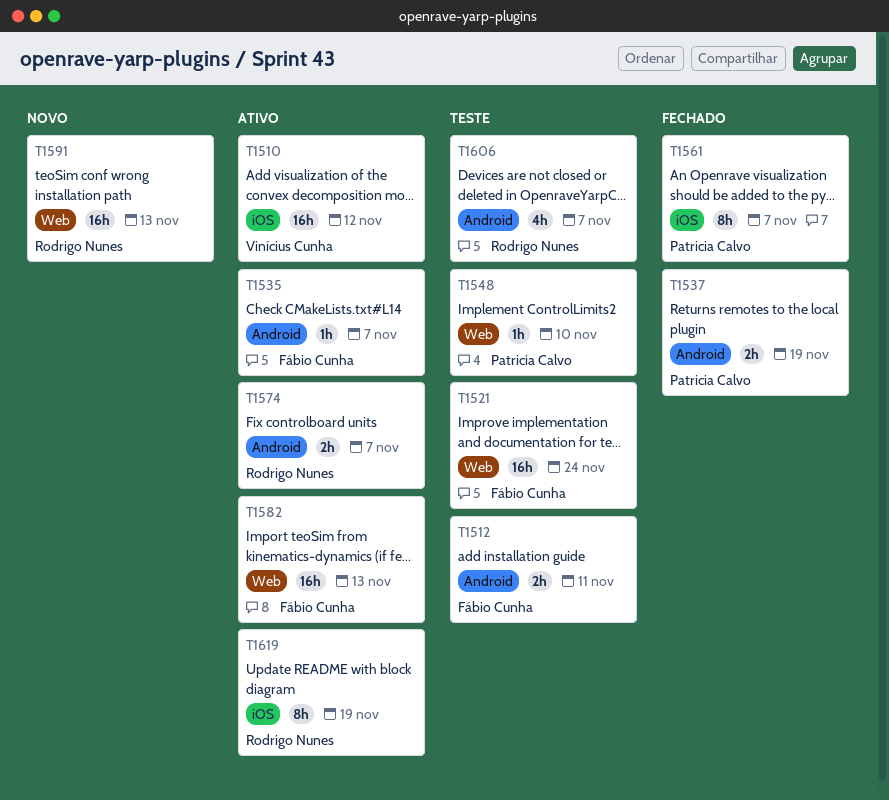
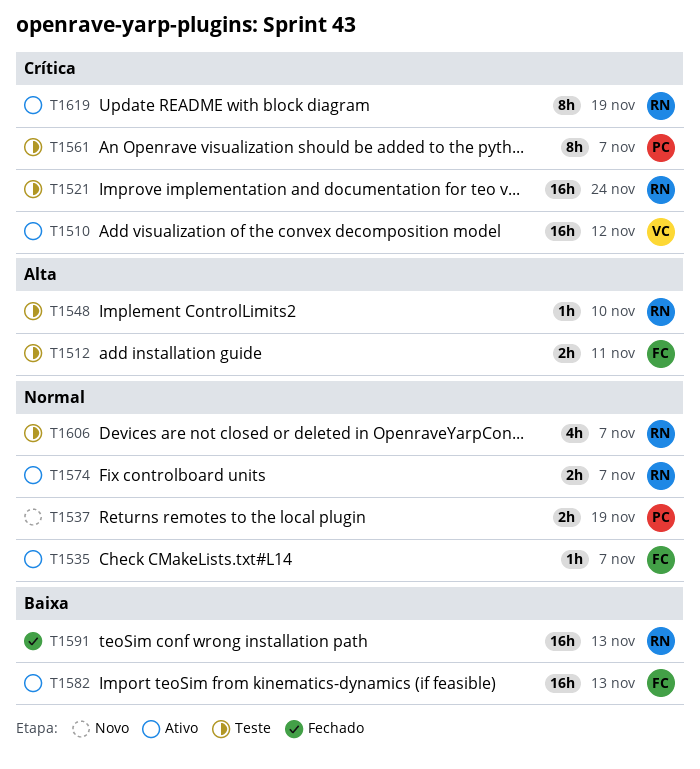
T1521, owner: Fábio Cunha -> Rodrigo Nunes
T1537, status: Fechado -> Novo
T1548, owner: Patricia Calvo -> Rodrigo Nunes
T1561, status: Fechado -> Teste
T1591, status: Novo -> Fechado

